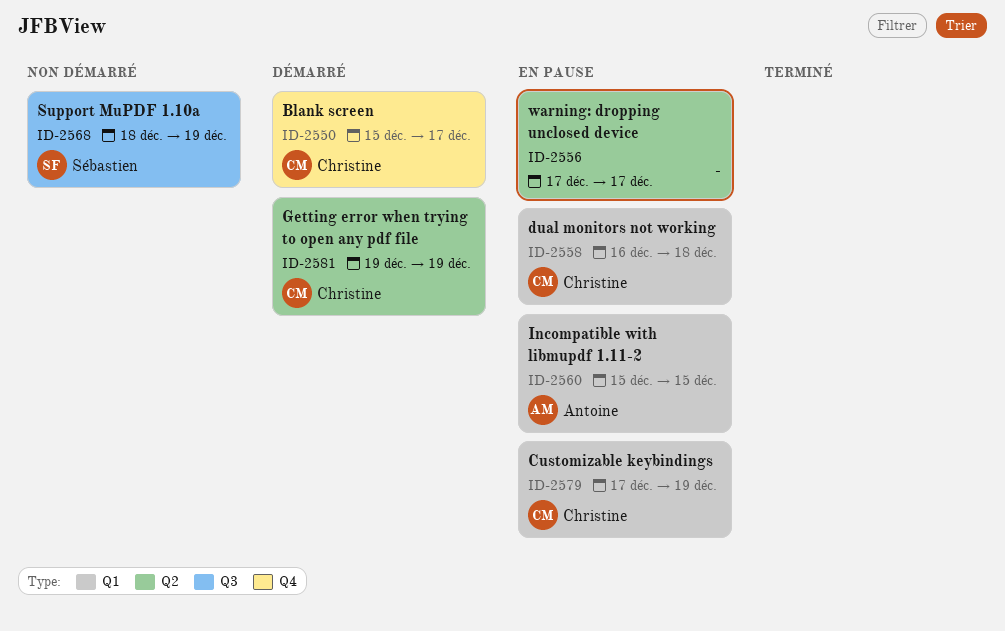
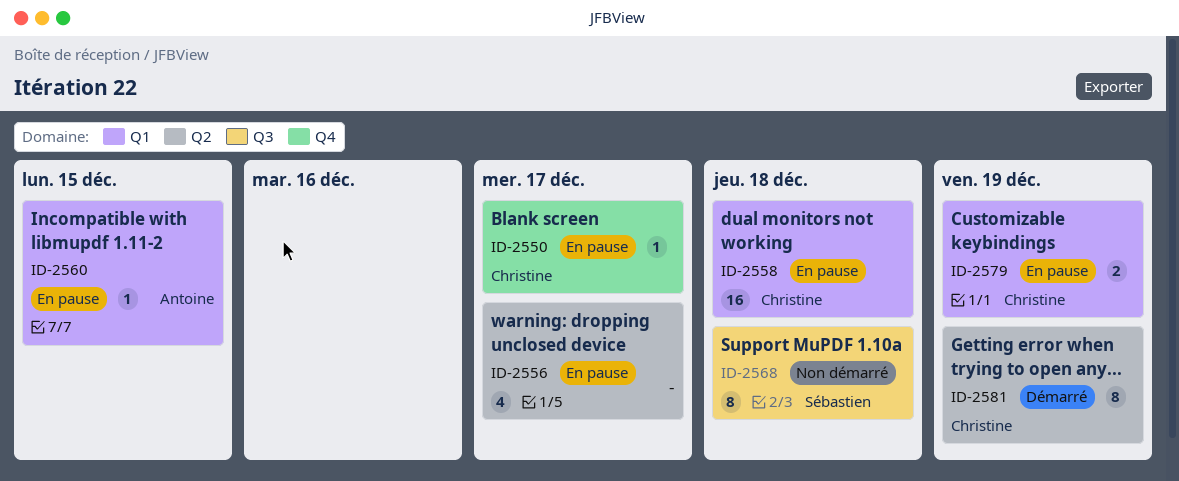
ID-2550, status: Démarré -> En pause
ID-2568, due: Dec 19 -> Dec 18

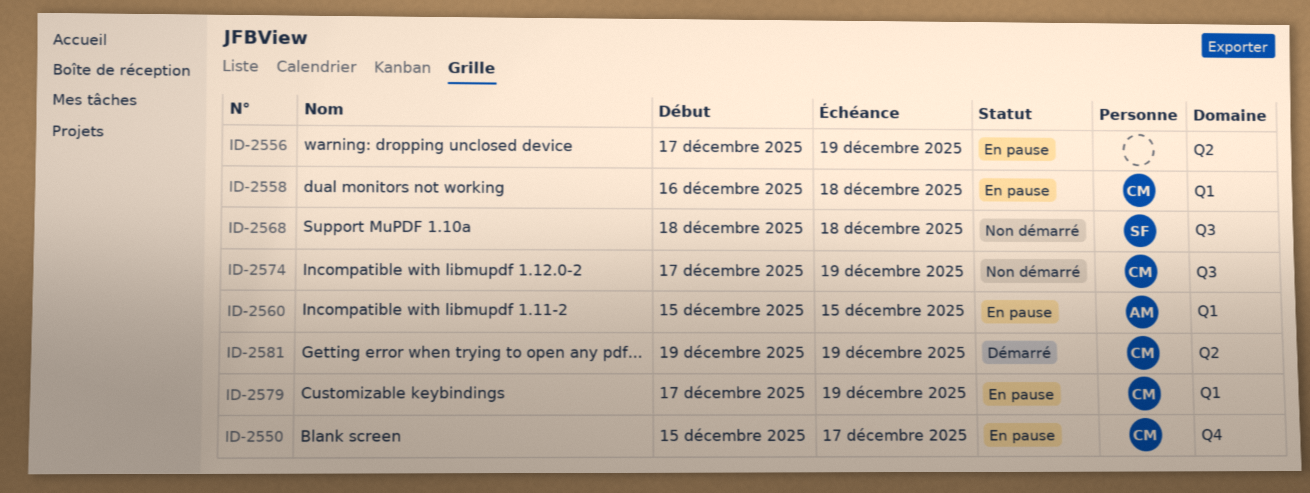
ID-2556, due: Dec 17 -> Dec 19
ID-2574: none -> present

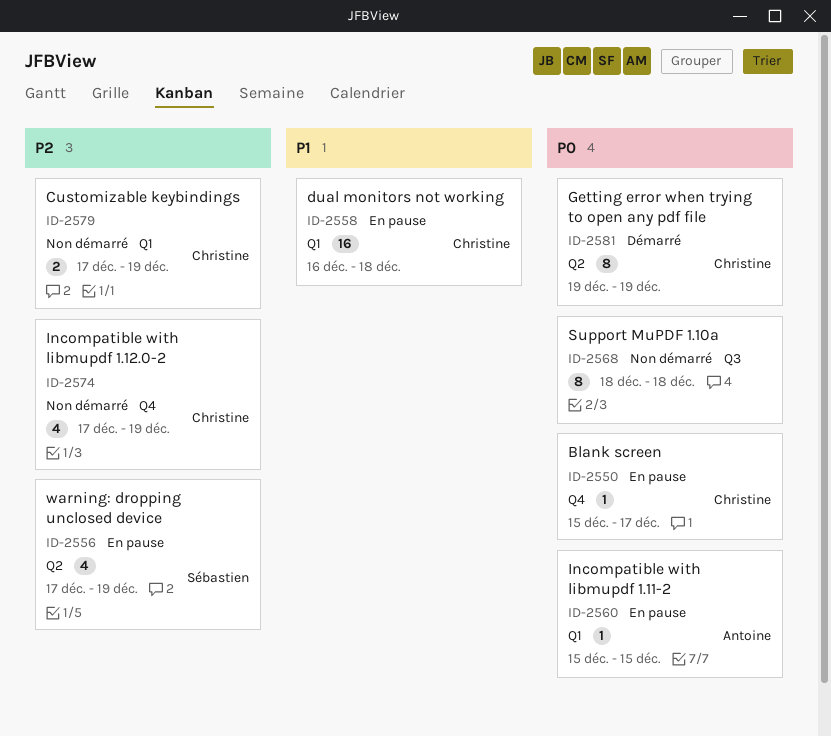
ID-2556, owner: none -> Sébastien
ID-2568, owner: Sébastien -> none
ID-2574, label: Q3 -> Q4
ID-2579, status: En pause -> Non démarré

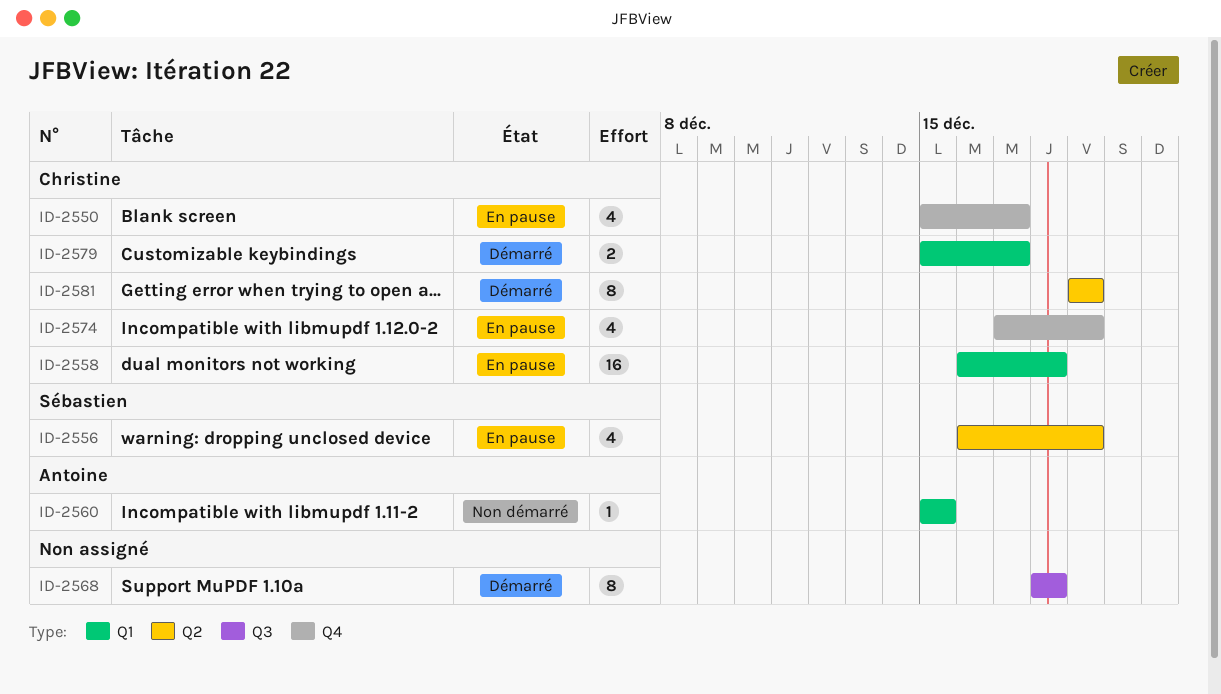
ID-2550, estimate: 1 -> 4
ID-2556, start: Dec 17 -> Dec 16
ID-2560, status: En pause -> Non démarré
ID-2568, status: Non démarré -> Démarré
ID-2574, status: Non démarré -> En pause
ID-2579, status: Non démarré -> Démarré
ID-2579, start: Dec 17 -> Dec 15
ID-2579, due: Dec 19 -> Dec 17

